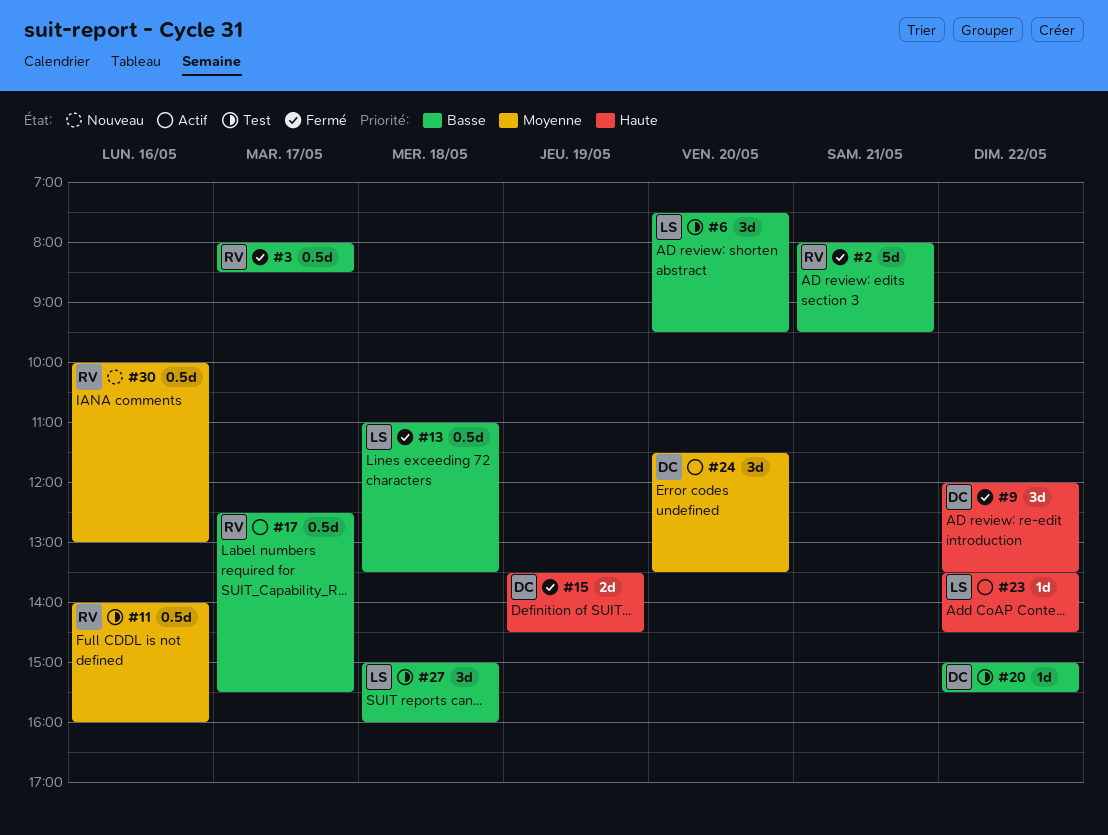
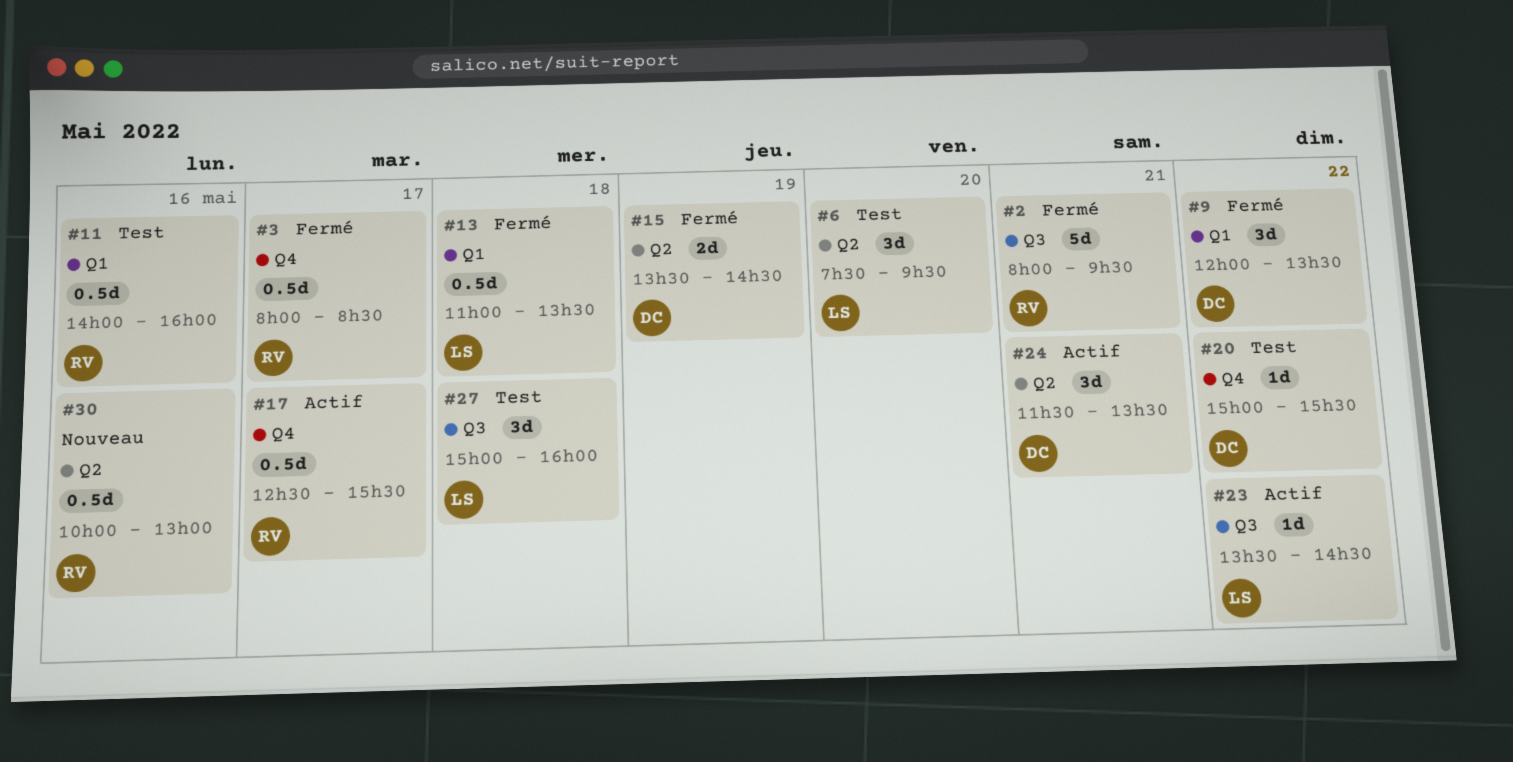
#24, day: May 20 -> May 21

